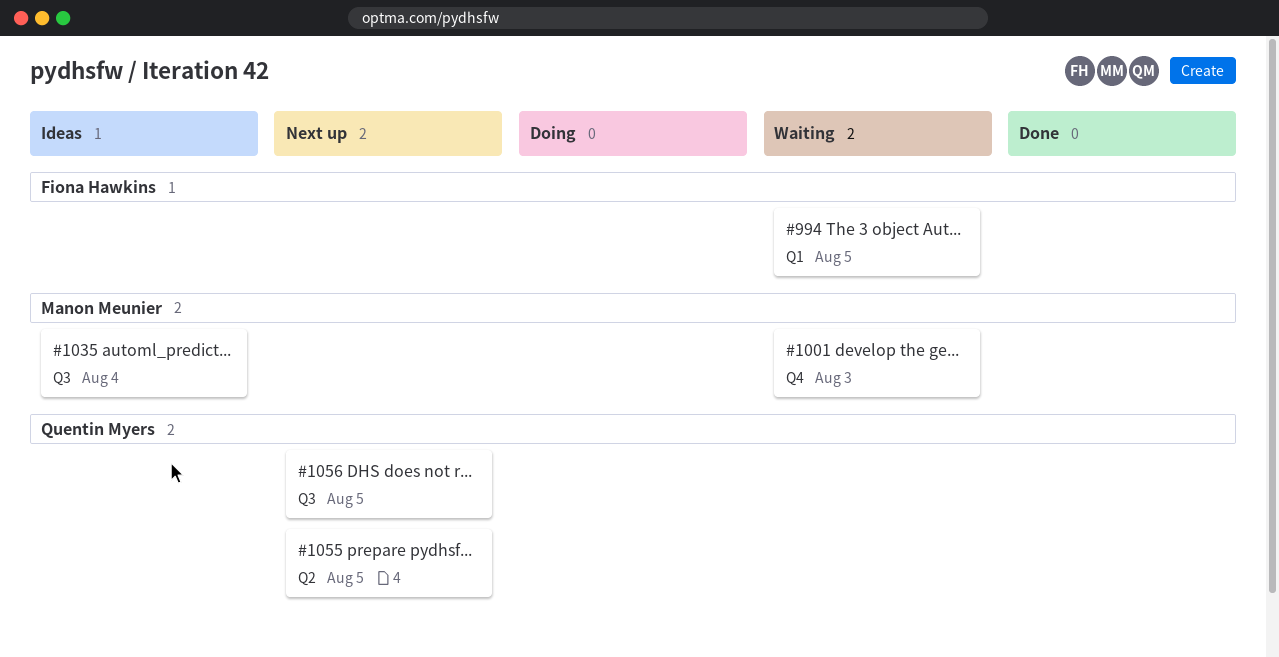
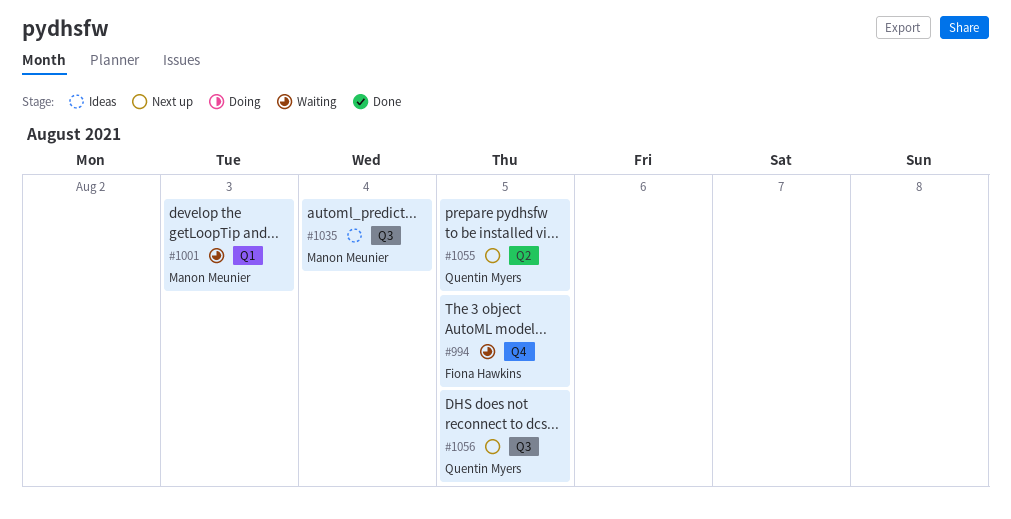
#994, label: Q1 -> Q4
#1001, label: Q4 -> Q1

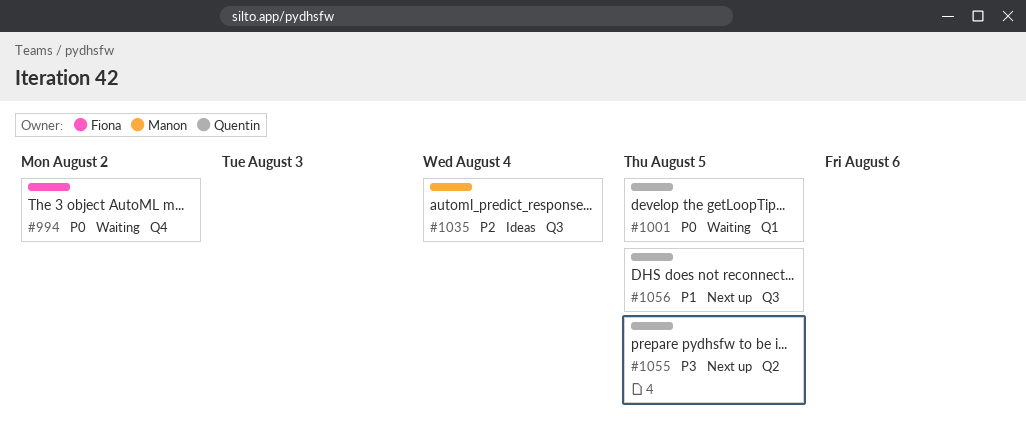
#994, due: Aug 5 -> Aug 2
#1001, owner: Manon Meunier -> Quentin Myers
#1001, due: Aug 3 -> Aug 5

